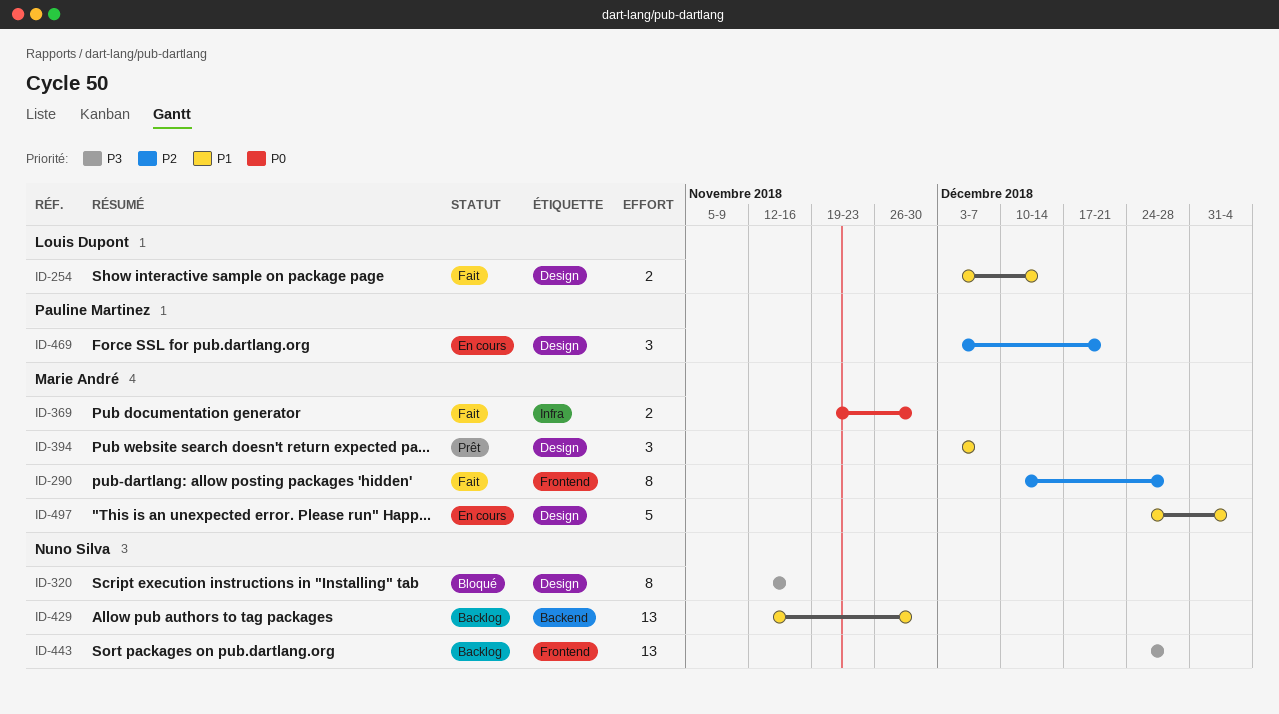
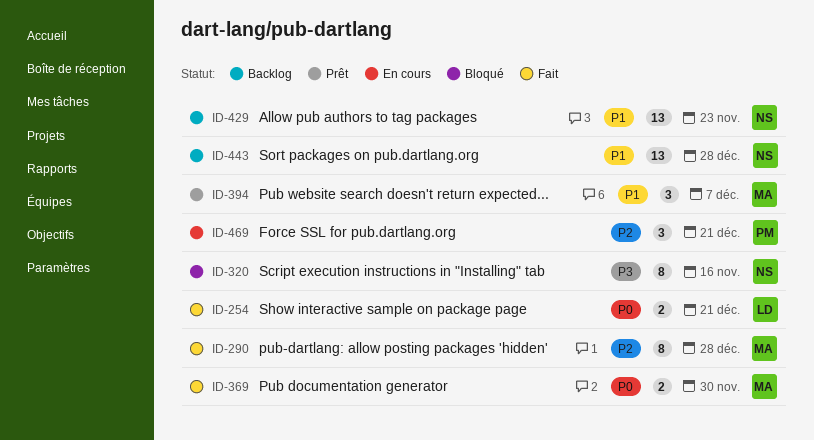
ID-254, priority: P1 -> P0
ID-254, due: Dec 14 -> Dec 21
ID-429, due: Nov 30 -> Nov 23
ID-443, priority: P3 -> P1
ID-497: present -> none

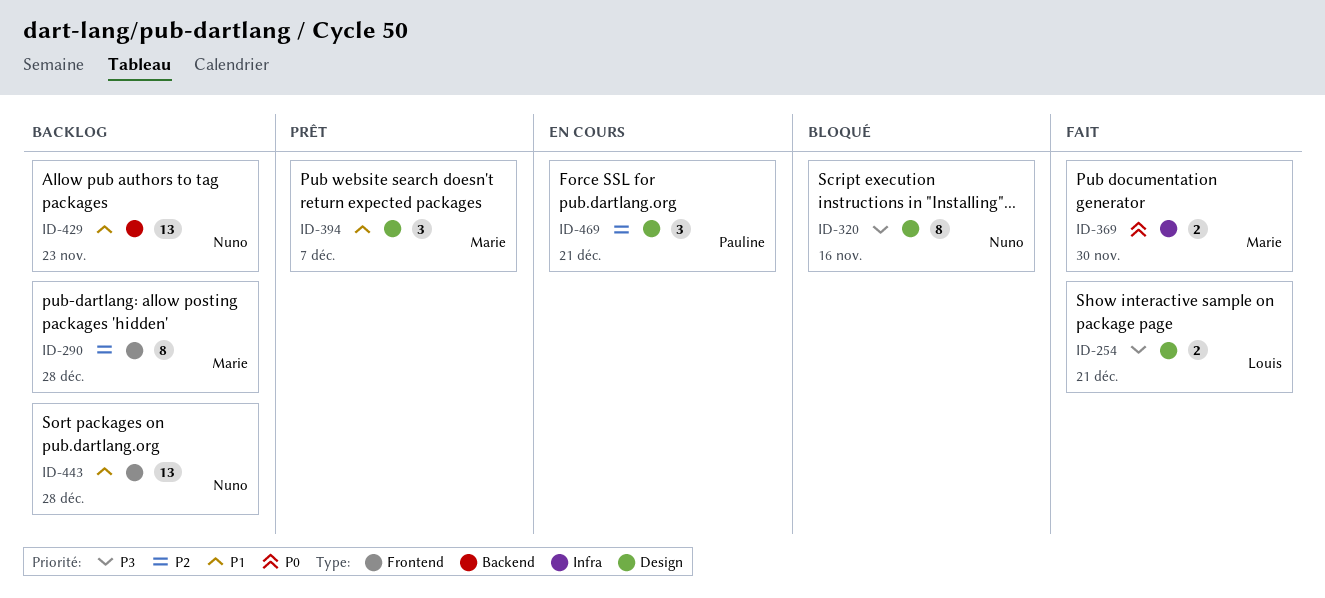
ID-254, priority: P0 -> P3
ID-290, status: Fait -> Backlog

